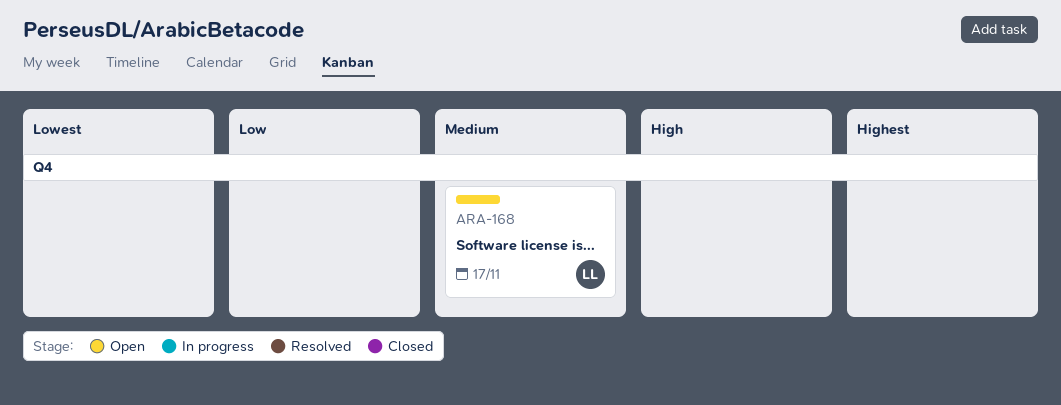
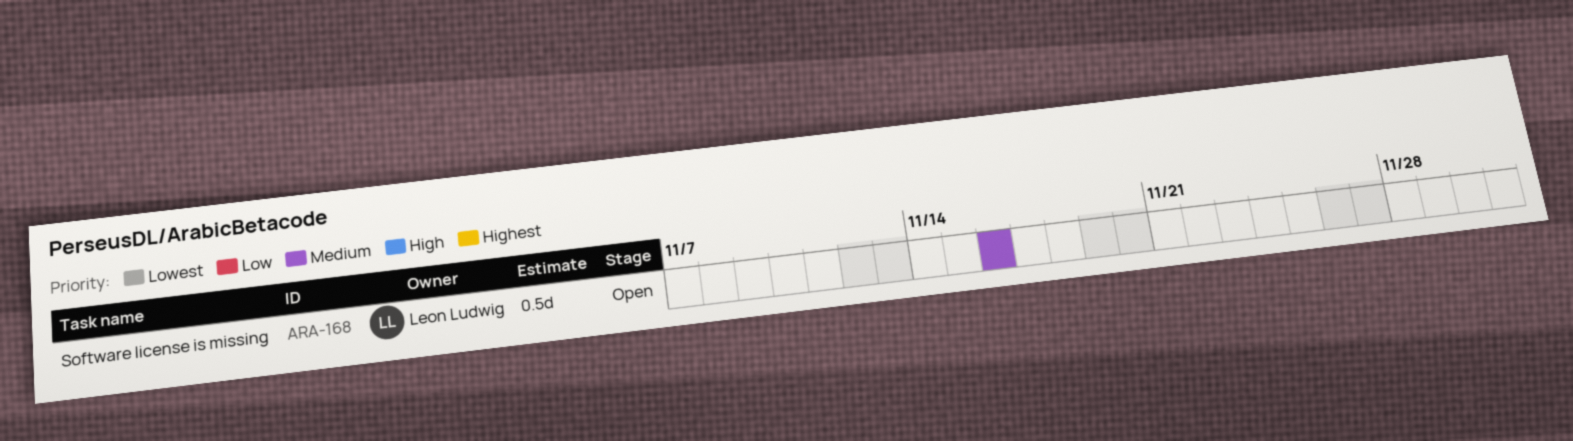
ARA-168, due: Nov 17 -> Nov 16

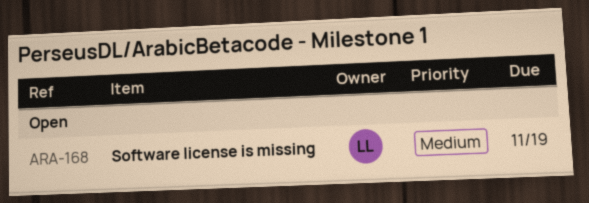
ARA-168, due: Nov 16 -> Nov 19

